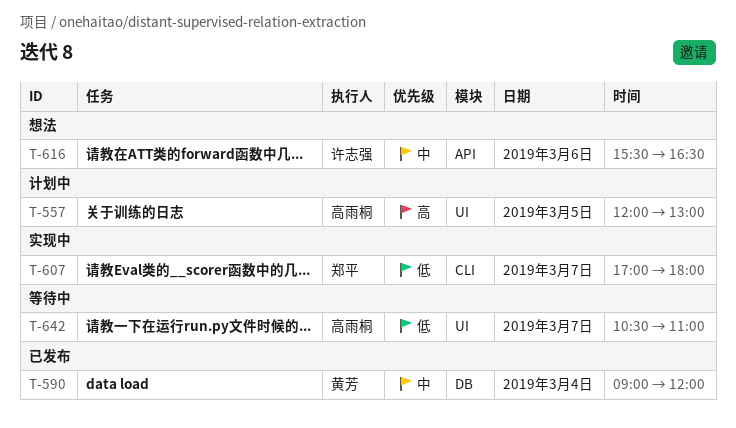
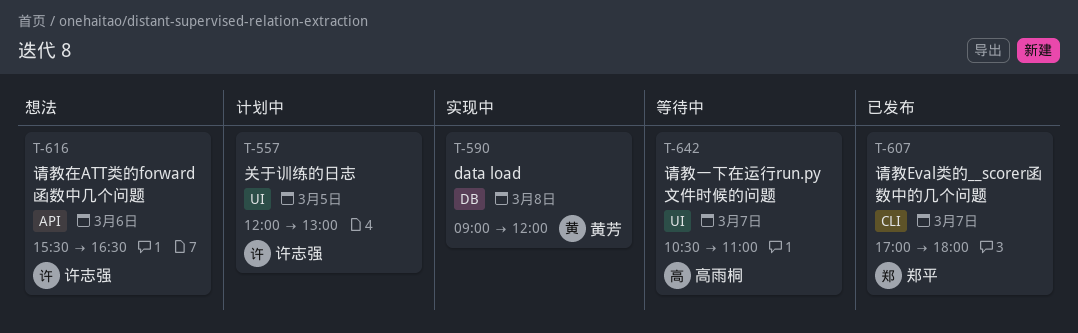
T-557, owner: 高雨桐 -> 许志强
T-590, status: 已发布 -> 实现中
T-590, day: Mar 4 -> Mar 8
T-607, status: 实现中 -> 已发布

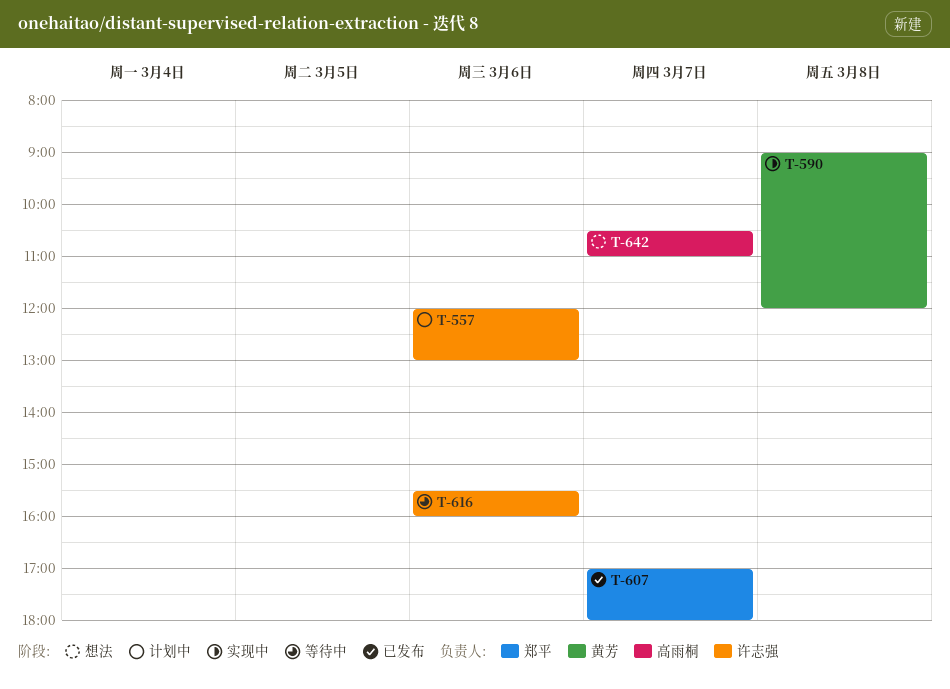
T-557, day: Mar 5 -> Mar 6
T-616, status: 想法 -> 等待中
T-616, ends: 16:30 -> 16:00
T-642, status: 等待中 -> 想法

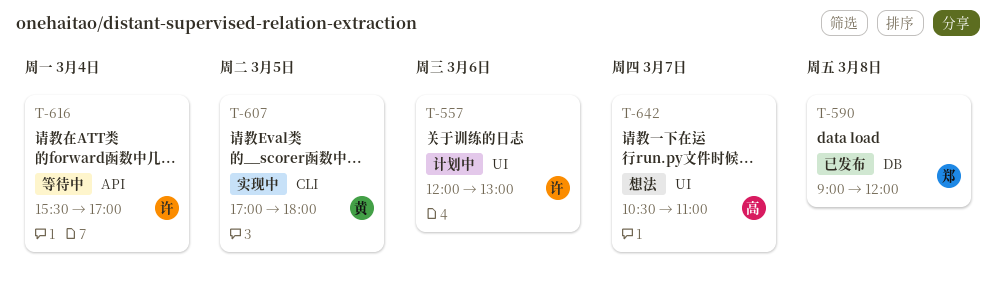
T-590, status: 实现中 -> 已发布
T-590, owner: 黄芳 -> 郑平
T-607, status: 已发布 -> 实现中
T-607, owner: 郑平 -> 黄芳
T-607, day: Mar 7 -> Mar 5
T-616, day: Mar 6 -> Mar 4
T-616, ends: 16:00 -> 17:00

